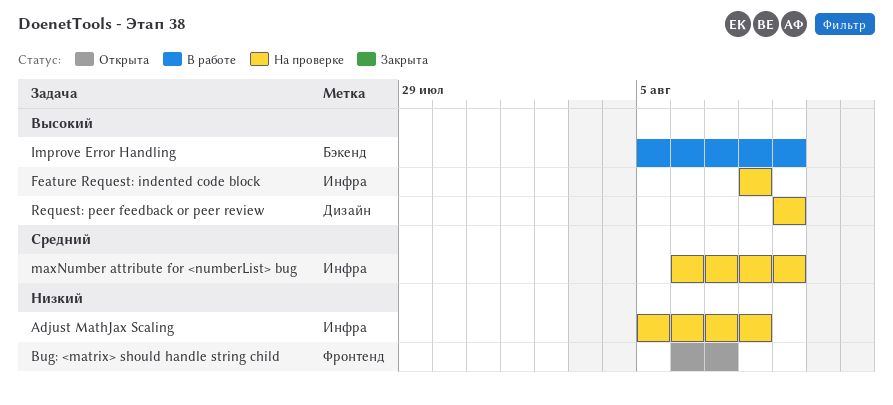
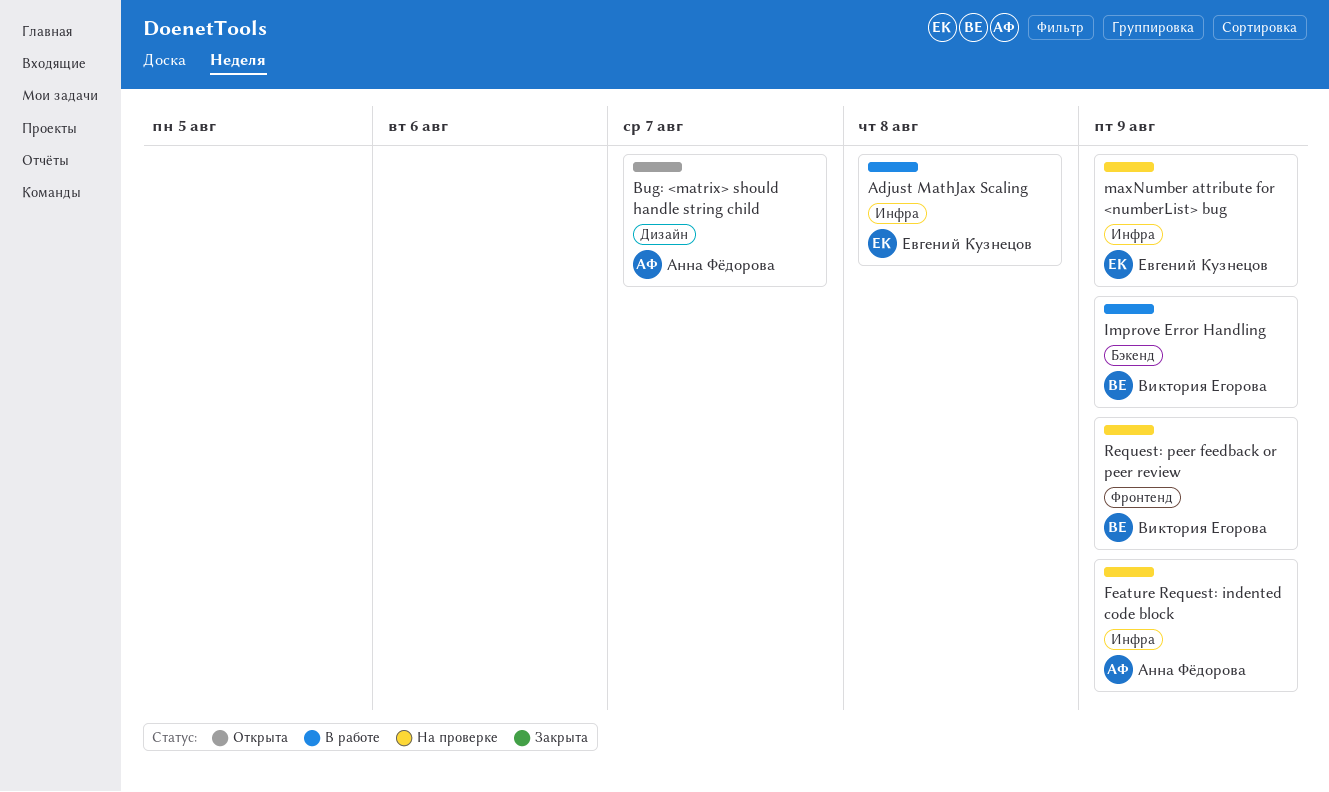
Adjust MathJax Scaling, status: На проверке -> В работе
Bug: <matrix> should handle string child, label: Фронтенд -> Дизайн
Feature Request: indented code block, due: Aug 8 -> Aug 9
Request: peer feedback or peer review, label: Дизайн -> Фронтенд

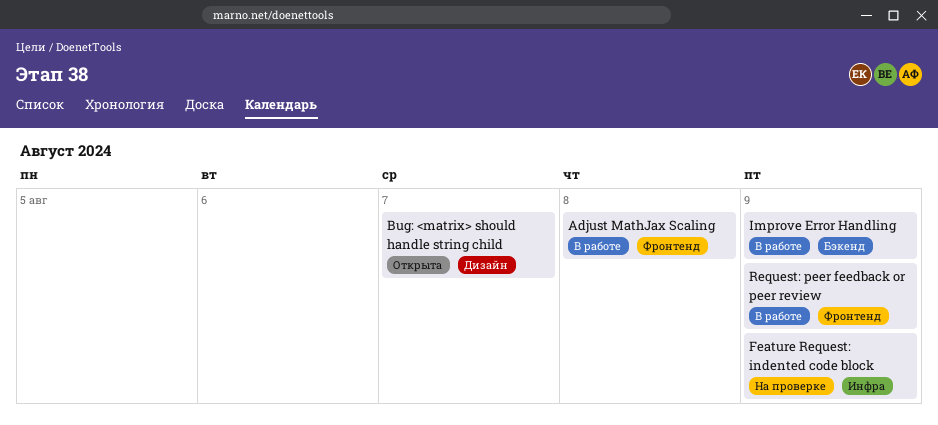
Adjust MathJax Scaling, label: Инфра -> Фронтенд
maxNumber attribute for <numberList> bug: present -> none
Request: peer feedback or peer review, status: На проверке -> В работе

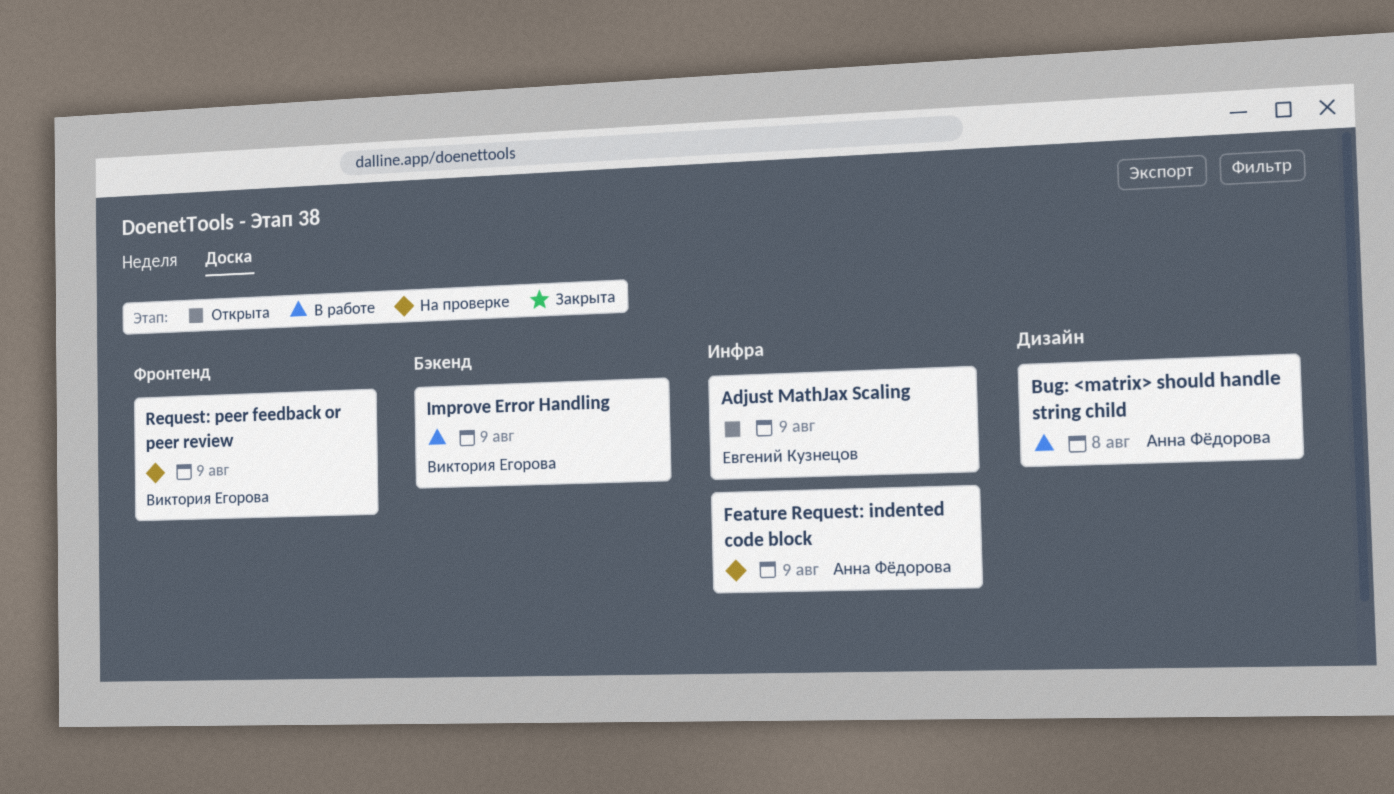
Adjust MathJax Scaling, status: В работе -> Открыта
Adjust MathJax Scaling, label: Фронтенд -> Инфра
Adjust MathJax Scaling, due: Aug 8 -> Aug 9
Bug: <matrix> should handle string child, status: Открыта -> В работе
Bug: <matrix> should handle string child, due: Aug 7 -> Aug 8
Request: peer feedback or peer review, status: В работе -> На проверке

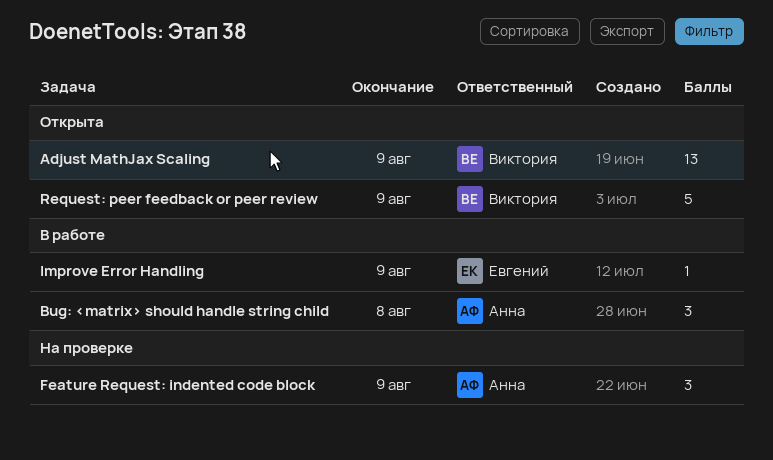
Adjust MathJax Scaling, owner: Евгений Кузнецов -> Виктория Егорова
Improve Error Handling, owner: Виктория Егорова -> Евгений Кузнецов
Request: peer feedback or peer review, status: На проверке -> Открыта

